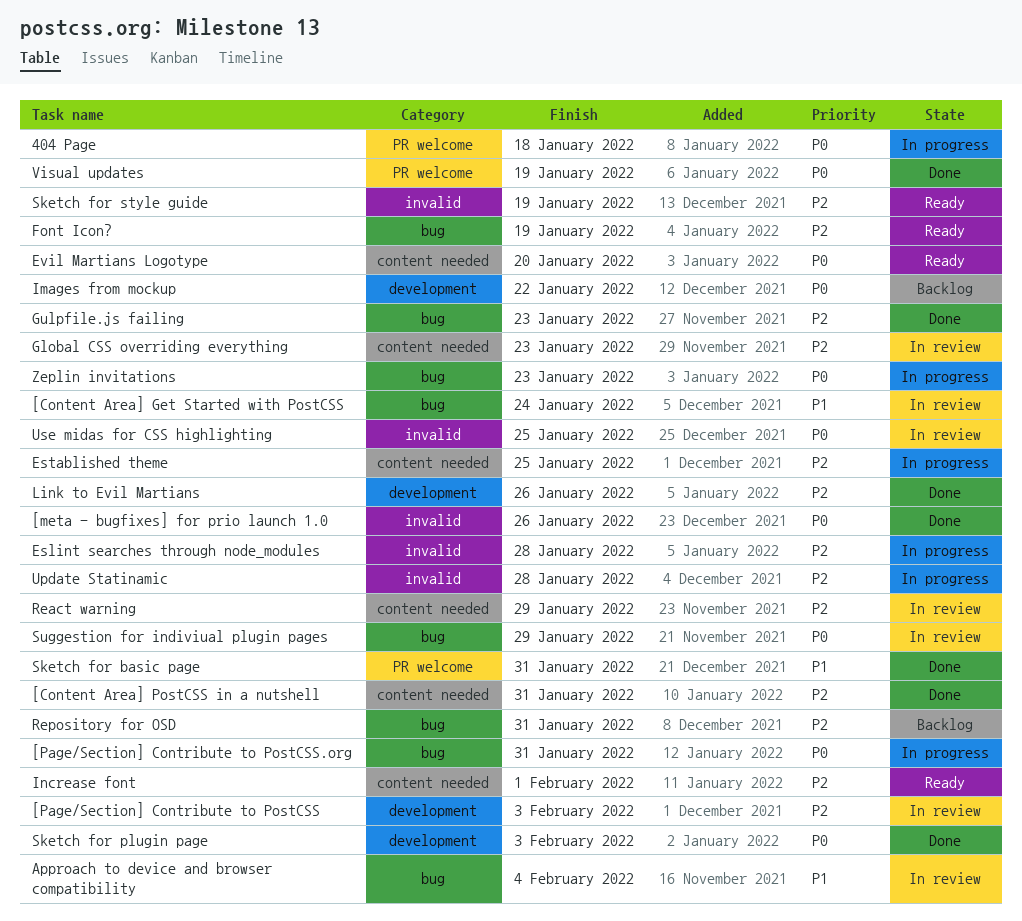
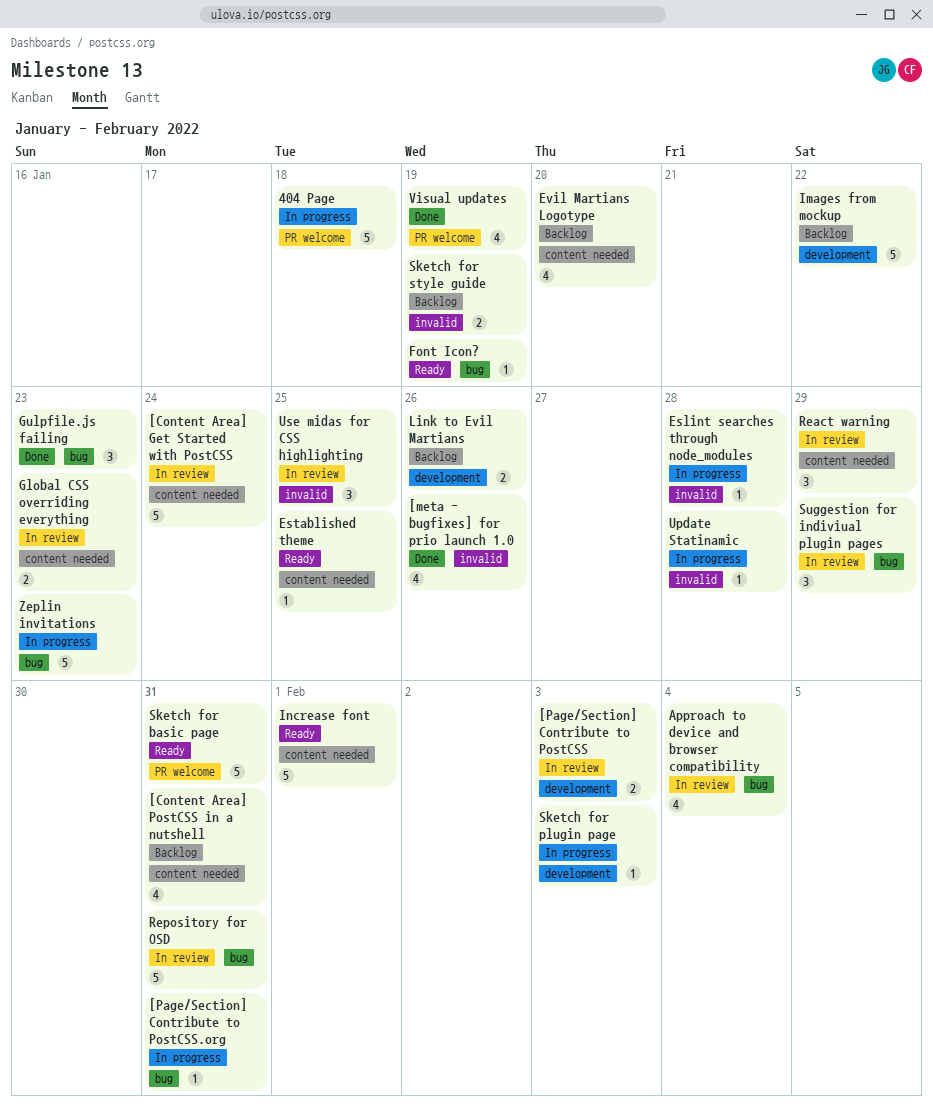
[Content Area] Get Started with PostCSS, label: bug -> content needed
[Content Area] PostCSS in a nutshell, status: Done -> Backlog
Established theme, status: In progress -> Ready
Evil Martians Logotype, status: Ready -> Backlog
Link to Evil Martians, status: Done -> Backlog
Repository for OSD, status: Backlog -> In review
Sketch for basic page, status: Done -> Ready
Sketch for plugin page, status: Done -> In progress
Sketch for style guide, status: Ready -> Backlog

